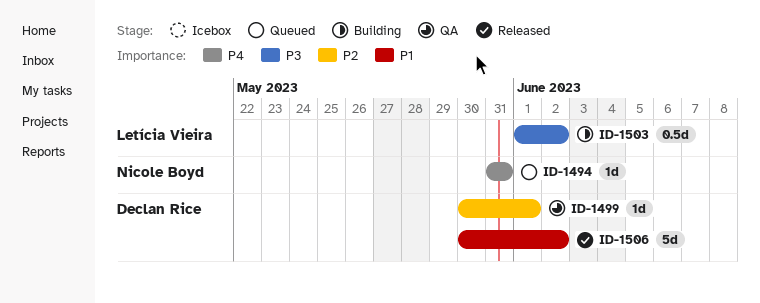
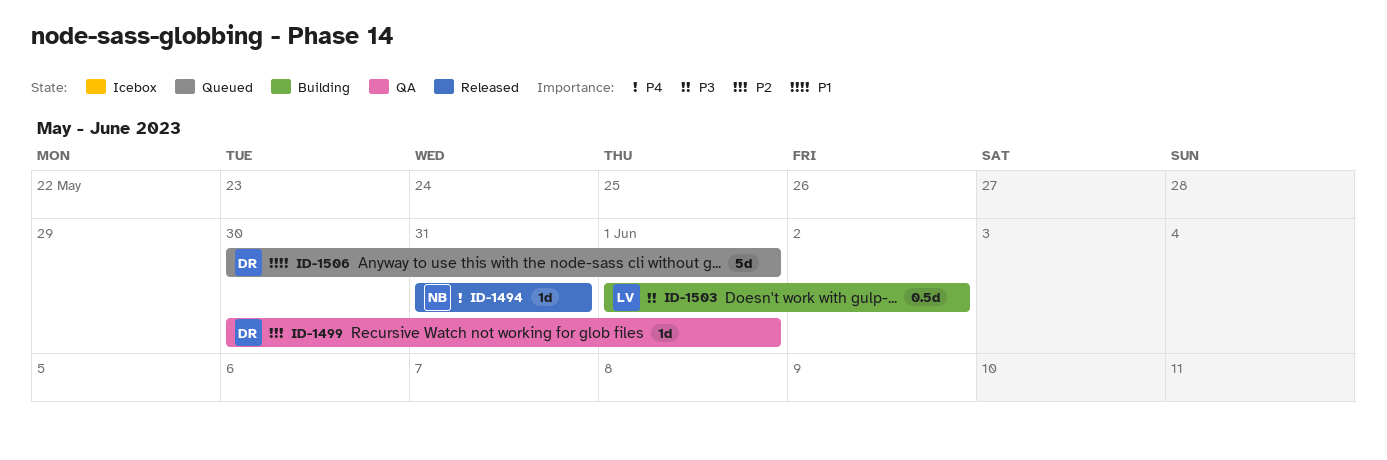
ID-1494, status: Queued -> Released
ID-1506, status: Released -> Queued
ID-1506, due: Jun 2 -> Jun 1

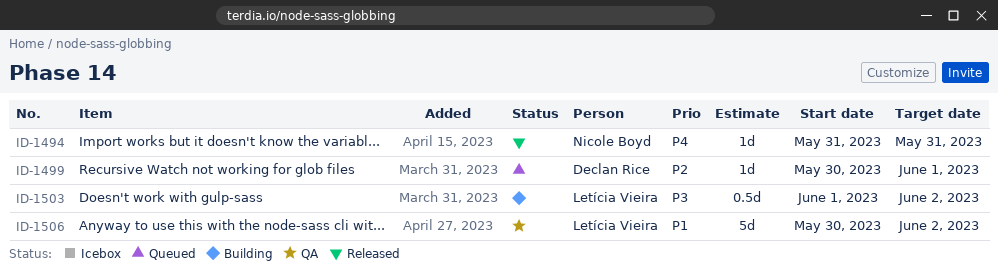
ID-1499, status: QA -> Queued
ID-1506, status: Queued -> QA
ID-1506, owner: Declan Rice -> Letícia Vieira
ID-1506, due: Jun 1 -> Jun 2

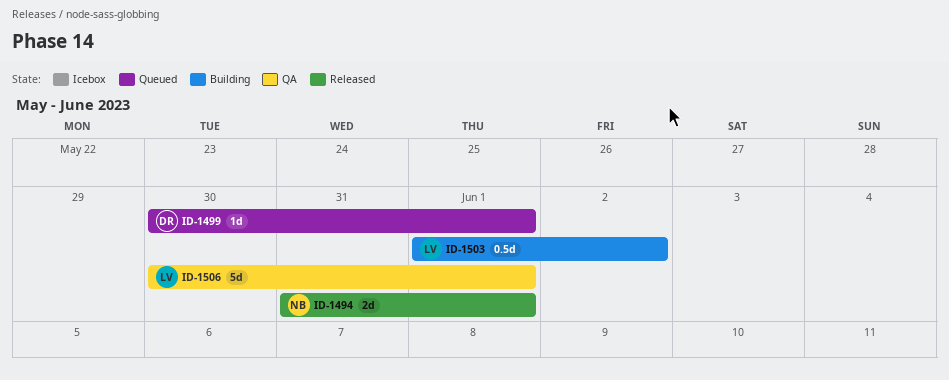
ID-1494, estimate: 1d -> 2d
ID-1494, due: May 31 -> Jun 1
ID-1506, due: Jun 2 -> Jun 1

